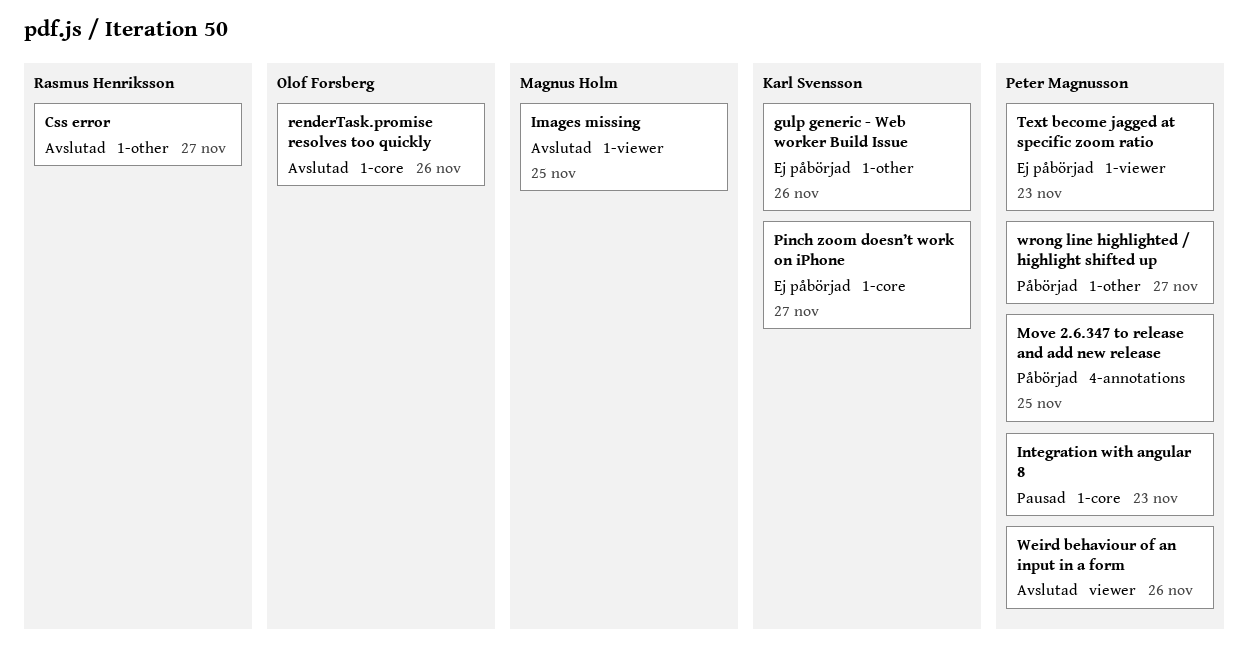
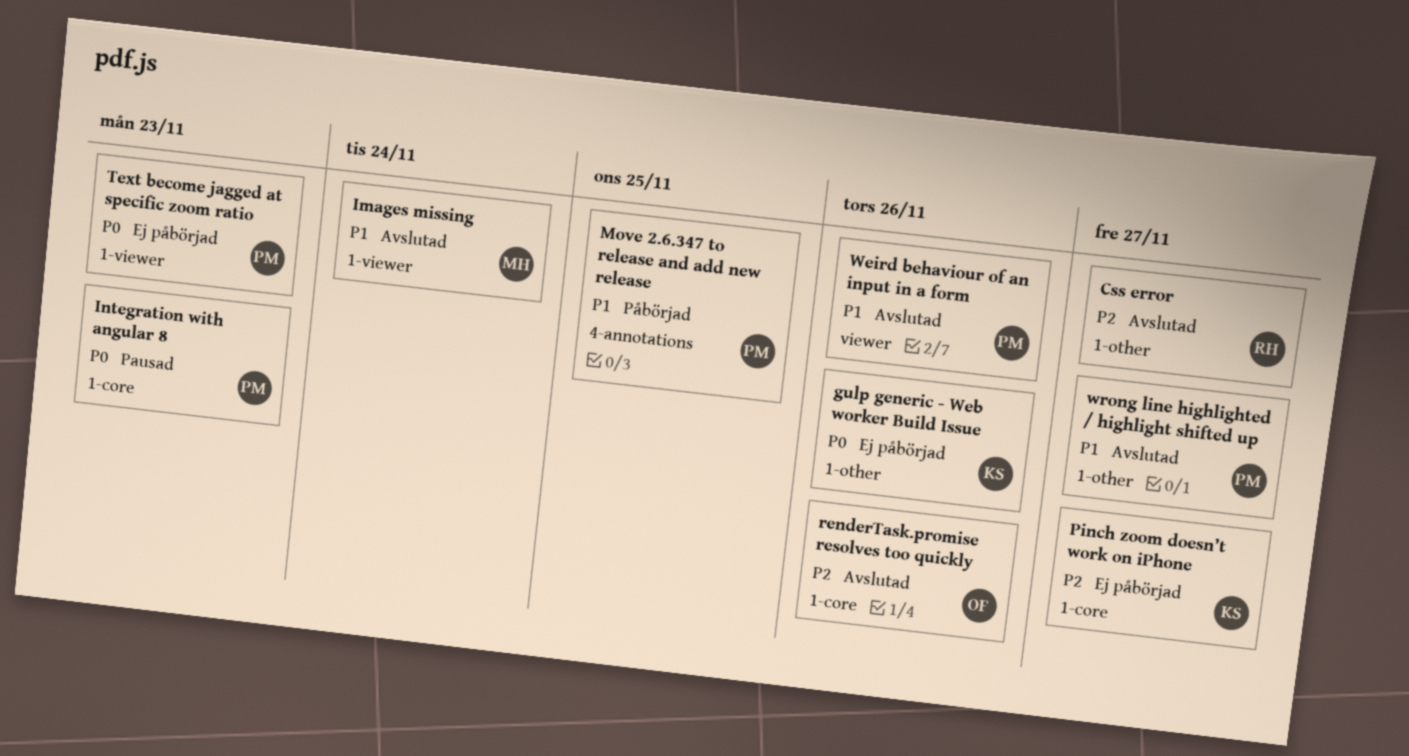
Images missing, due: Nov 25 -> Nov 24
wrong line highlighted / highlight shifted up, status: Påbörjad -> Avslutad

